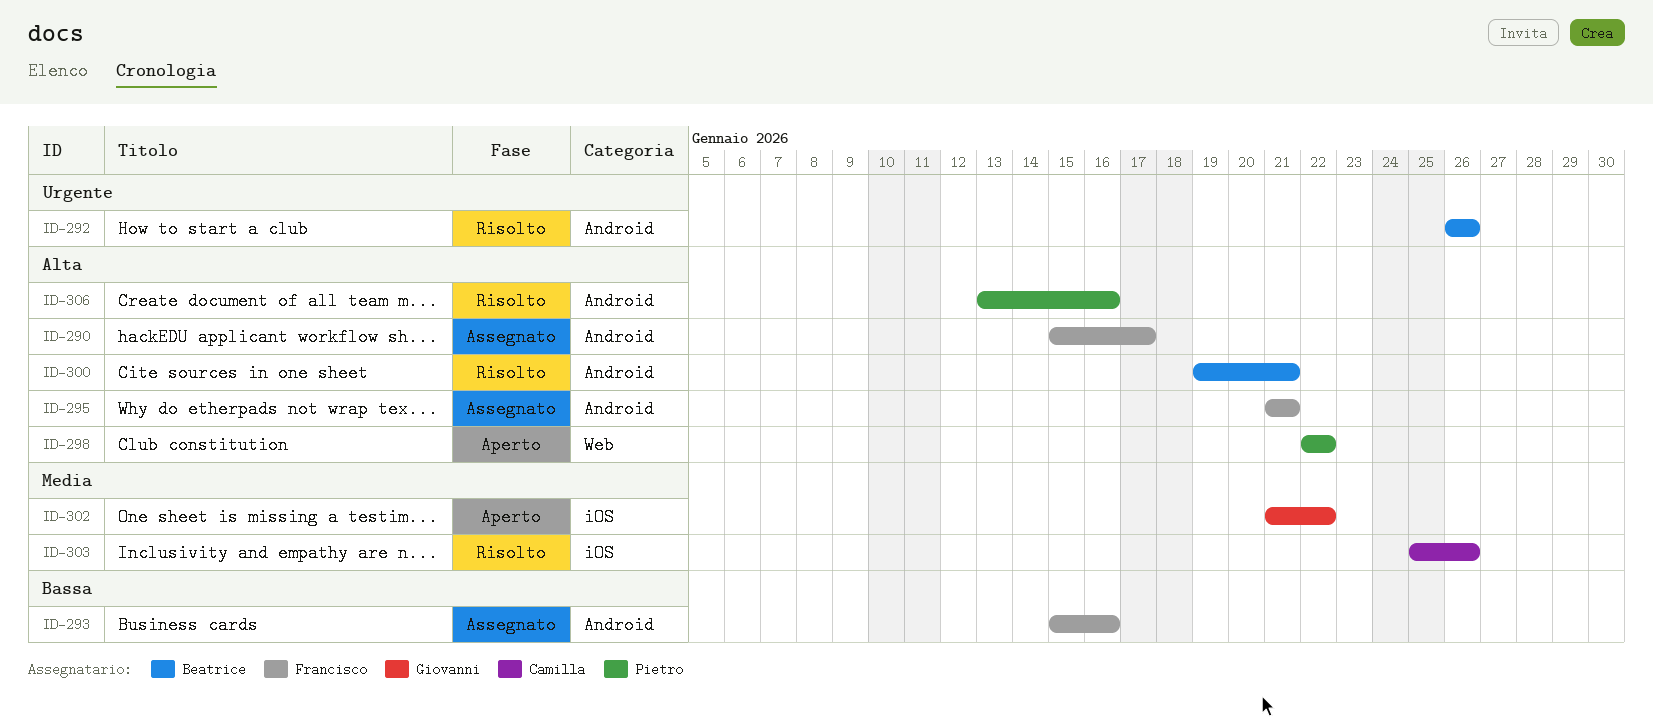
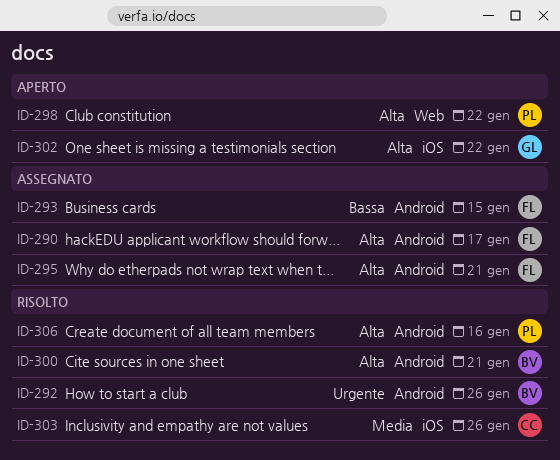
ID-293, due: Jan 16 -> Jan 15
ID-302, priority: Media -> Alta

